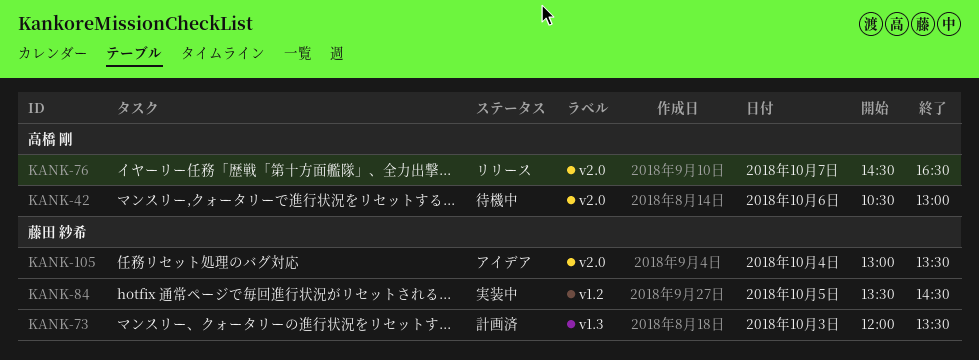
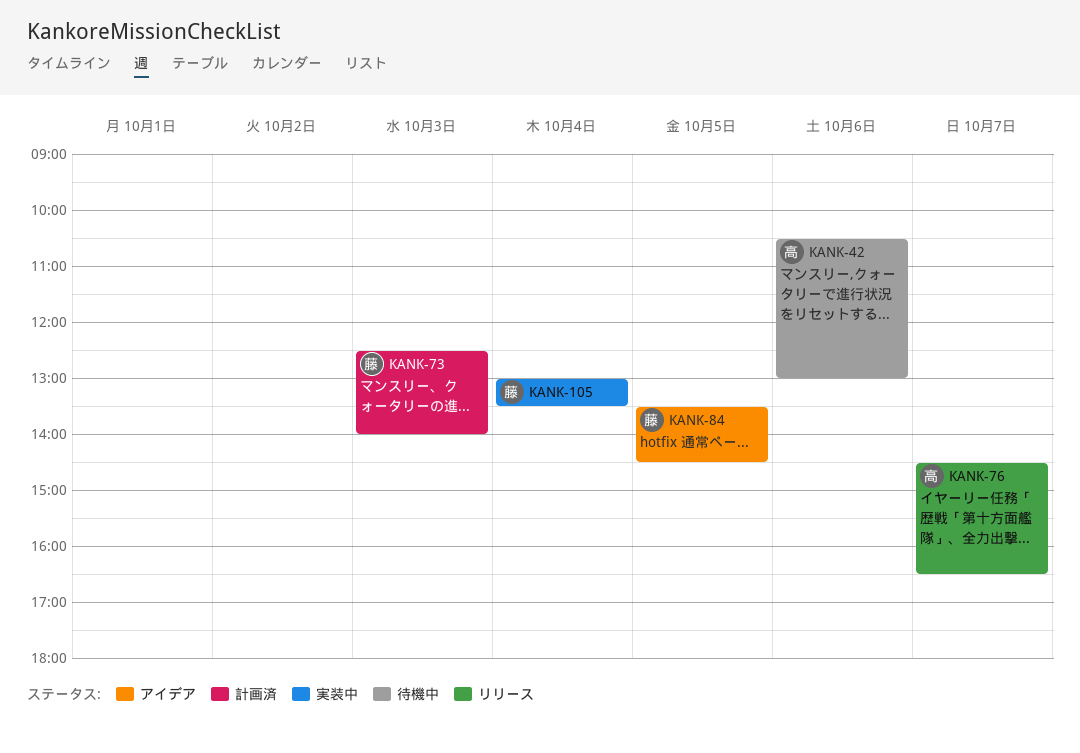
KANK-73, begins: 12:00 -> 12:30
KANK-73, ends: 13:30 -> 14:00
KANK-84, status: 実装中 -> アイデア
KANK-105, status: アイデア -> 実装中

